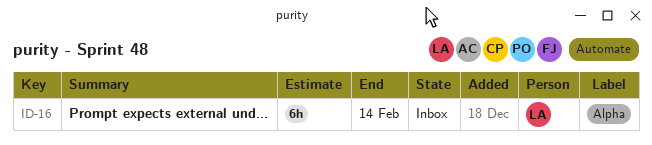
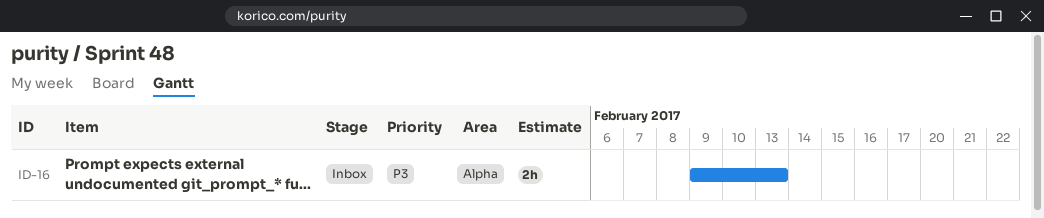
ID-16, estimate: 6h -> 2h
ID-16, due: Feb 14 -> Feb 13

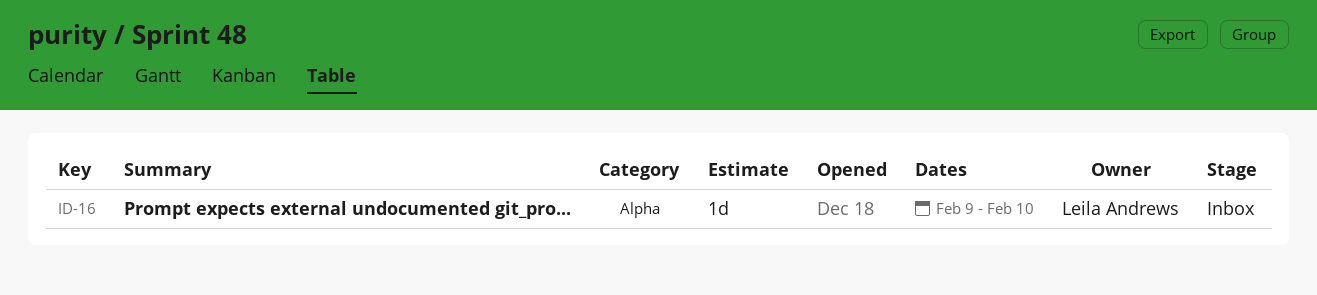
ID-16, estimate: 2h -> 1d
ID-16, due: Feb 13 -> Feb 10

